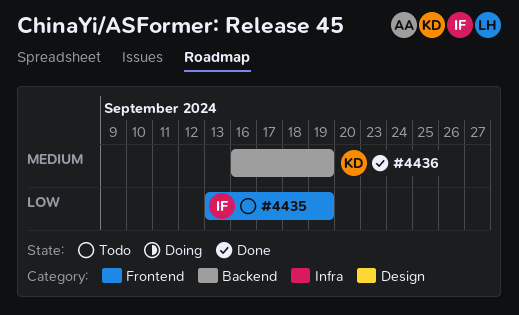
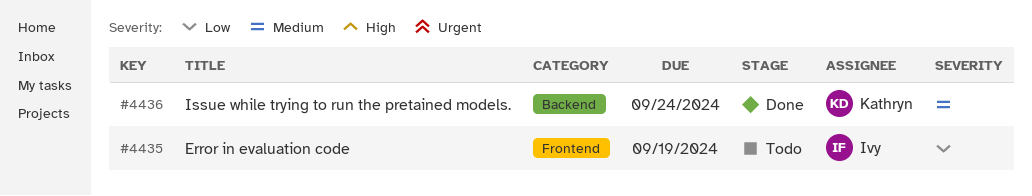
#4436, due: Sep 19 -> Sep 24

